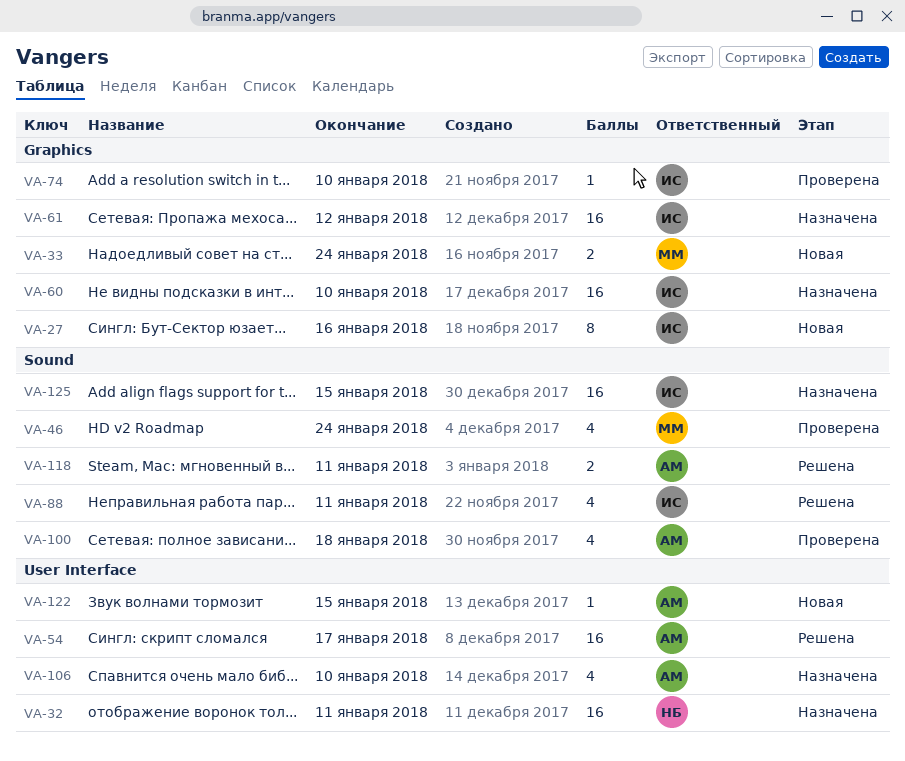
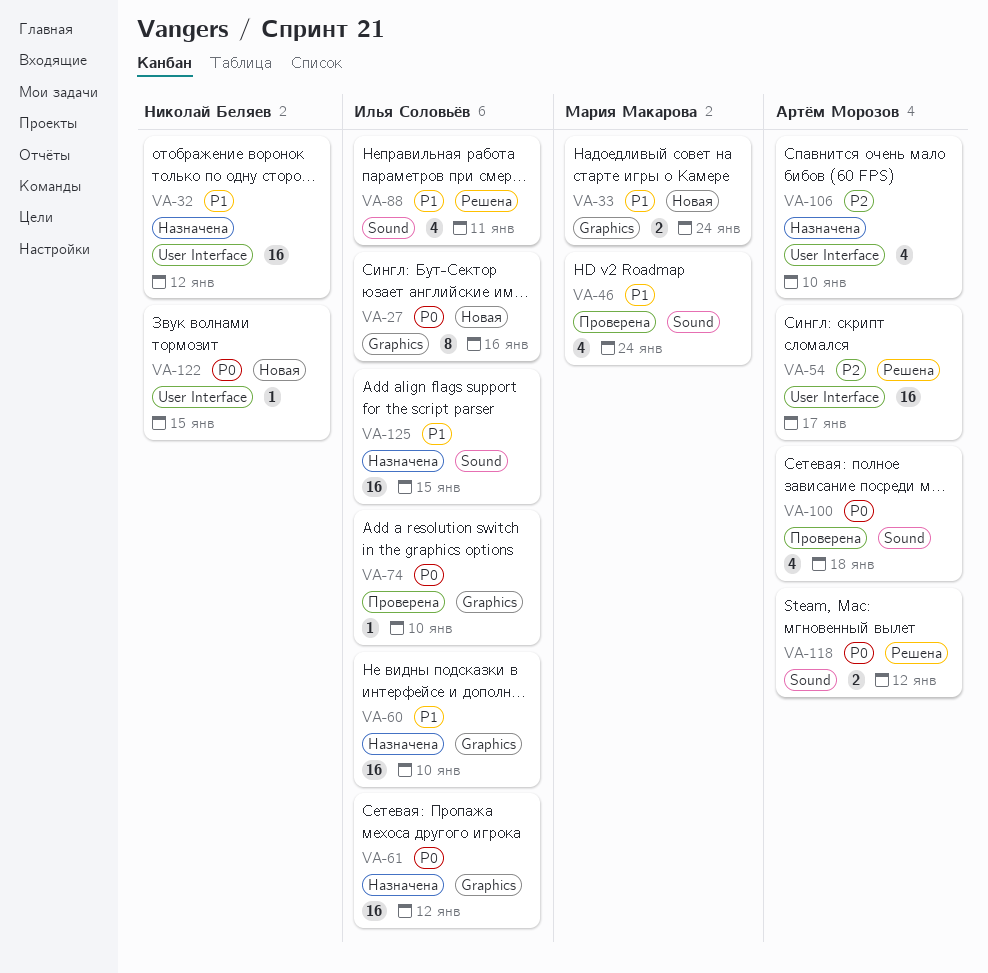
VA-32, due: Jan 11 -> Jan 12
VA-118, due: Jan 11 -> Jan 12
VA-122, owner: Артём Морозов -> Николай Беляев

